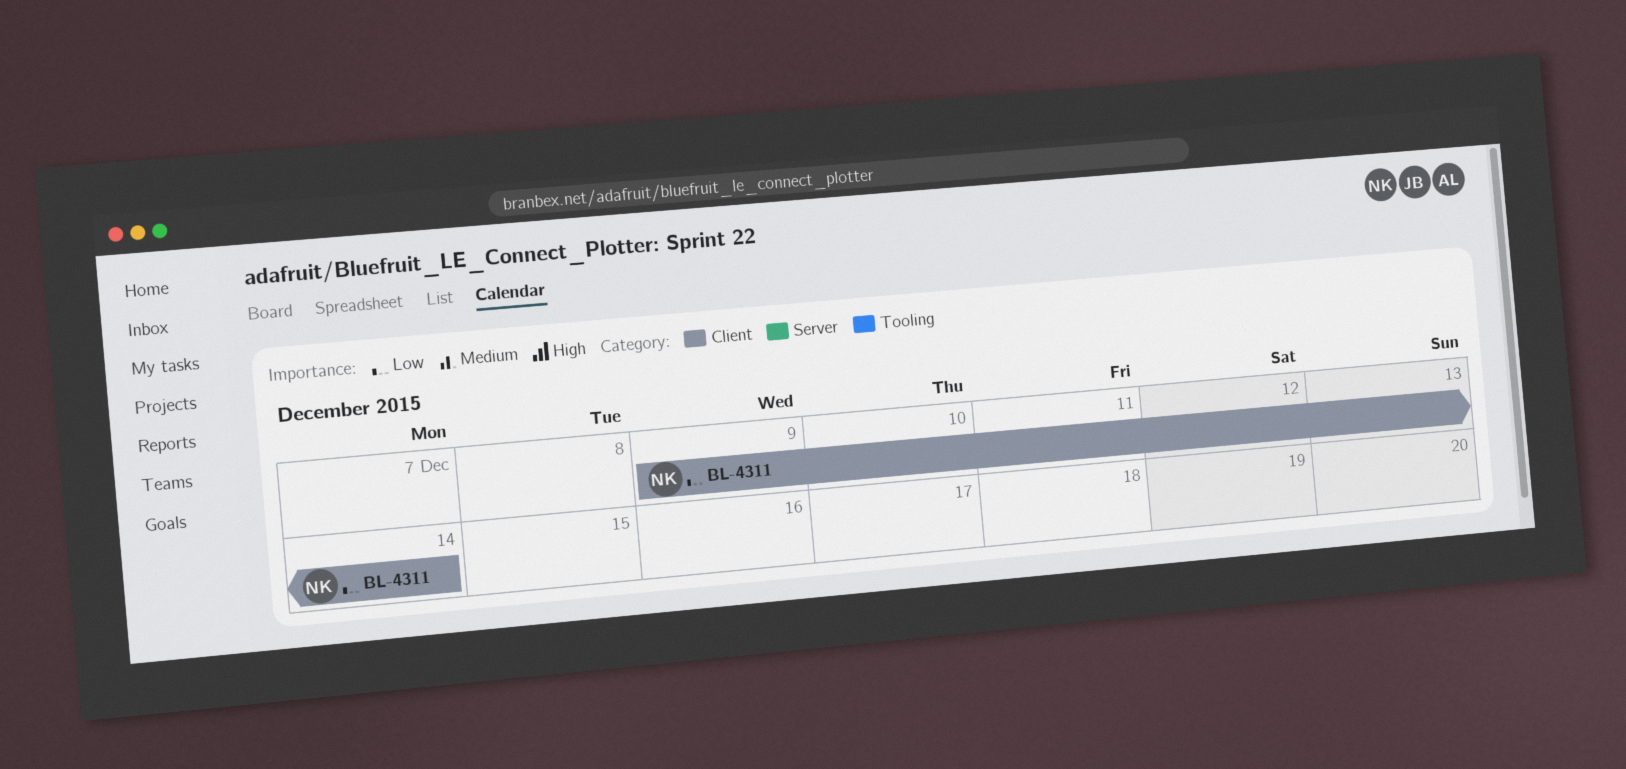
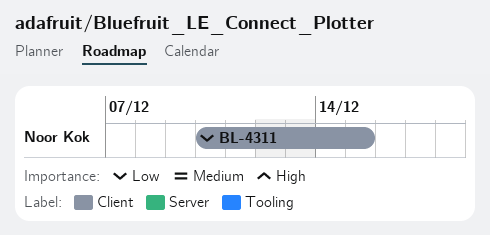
BL-4311, start: Dec 9 -> Dec 10
BL-4311, due: Dec 14 -> Dec 15

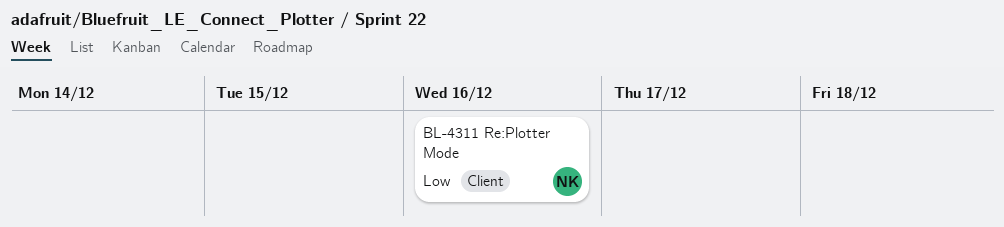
BL-4311, due: Dec 15 -> Dec 16

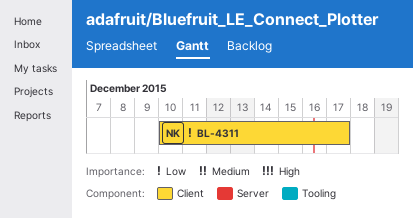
BL-4311, due: Dec 16 -> Dec 17

